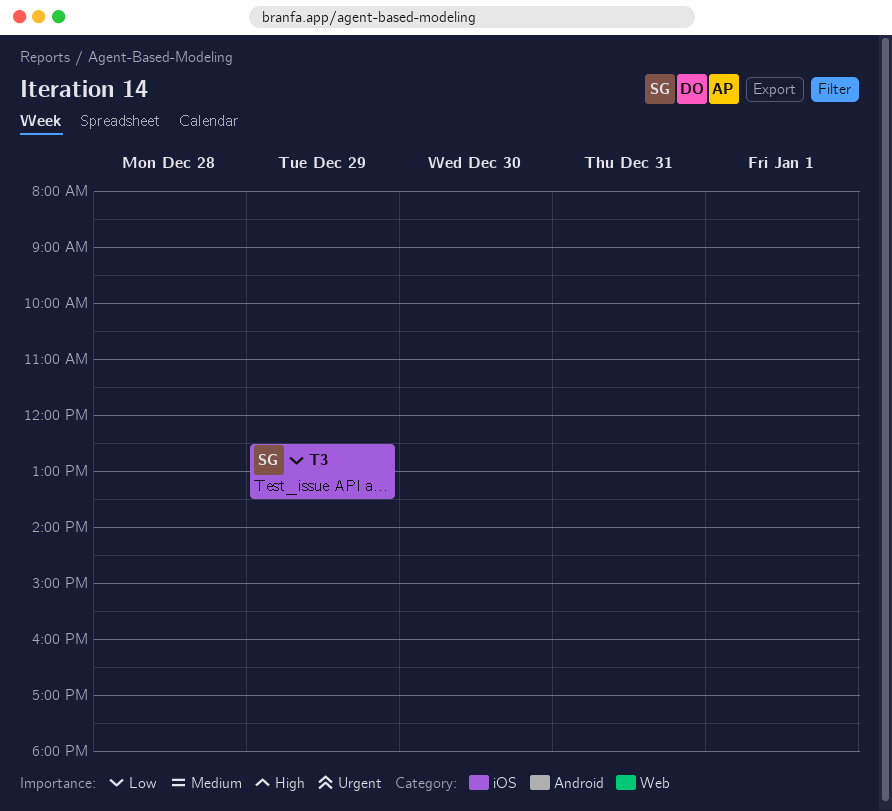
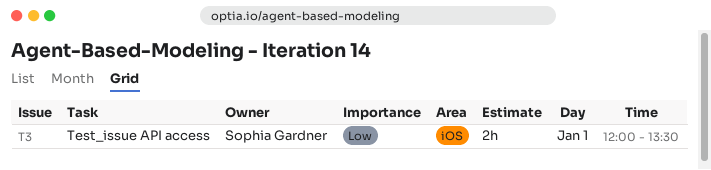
T3, day: Dec 29 -> Jan 1
T3, begins: 12:30 -> 12:00

